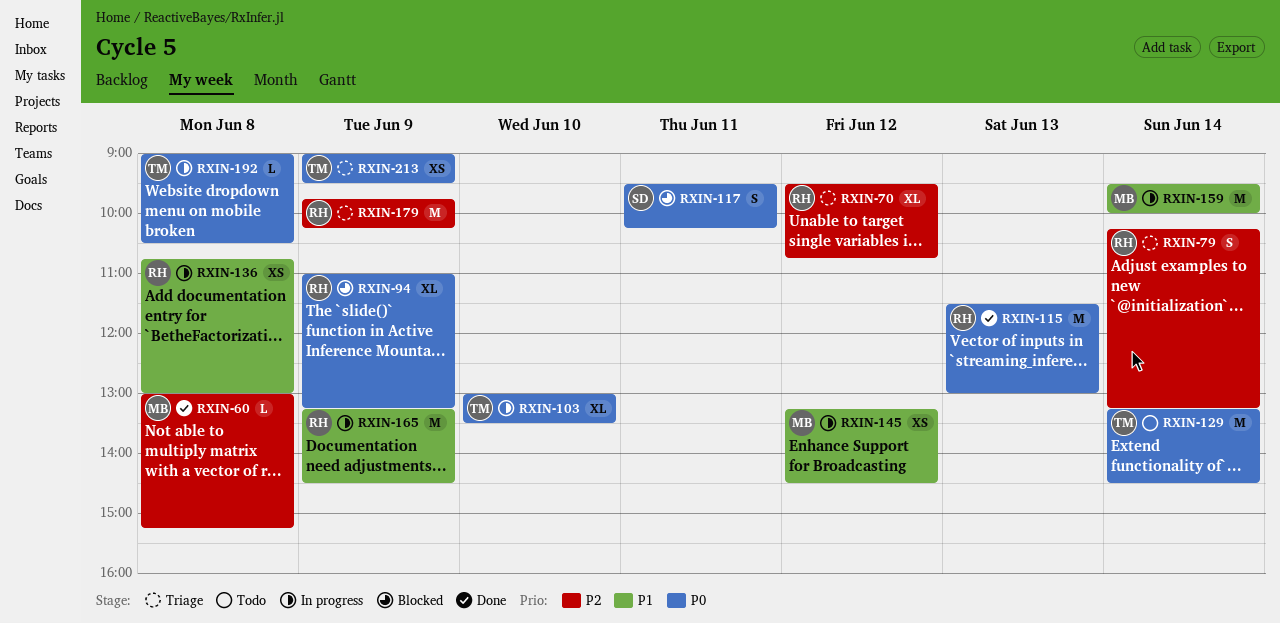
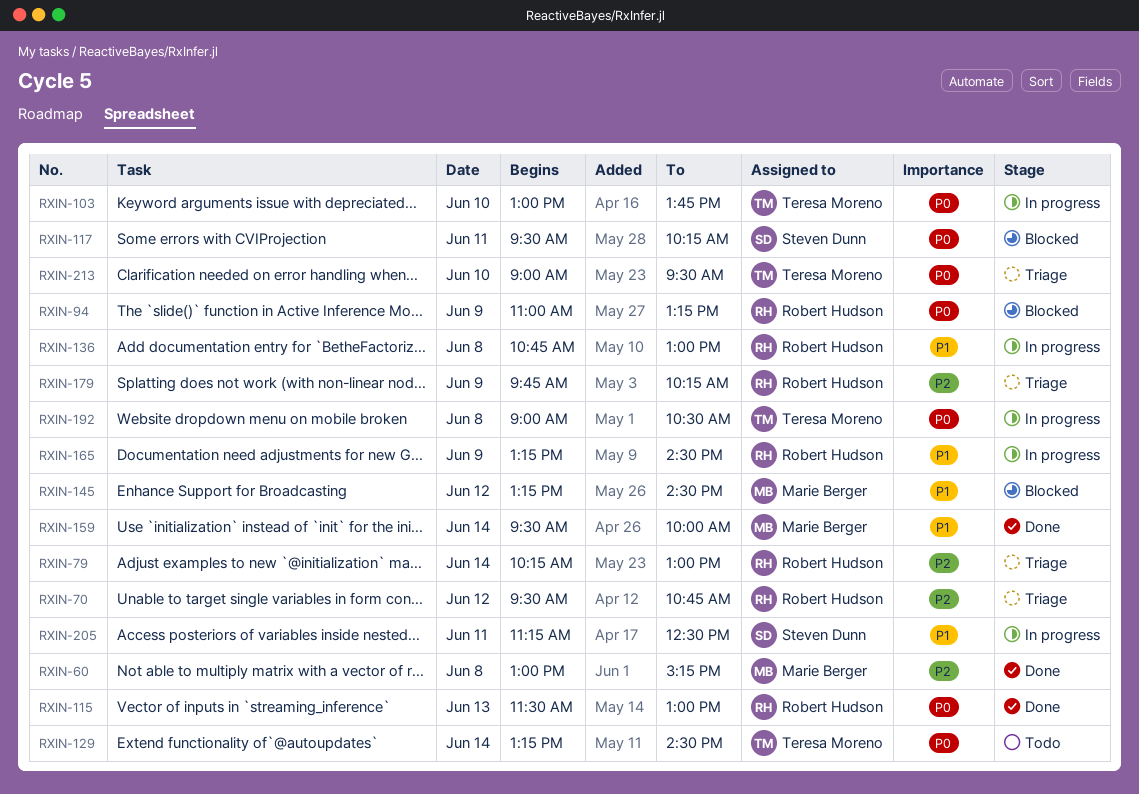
RXIN-79, ends: 13:15 -> 13:00
RXIN-103, ends: 13:30 -> 13:45
RXIN-145, status: In progress -> Blocked
RXIN-159, status: In progress -> Done
RXIN-205: none -> present
RXIN-213, day: Jun 9 -> Jun 10

